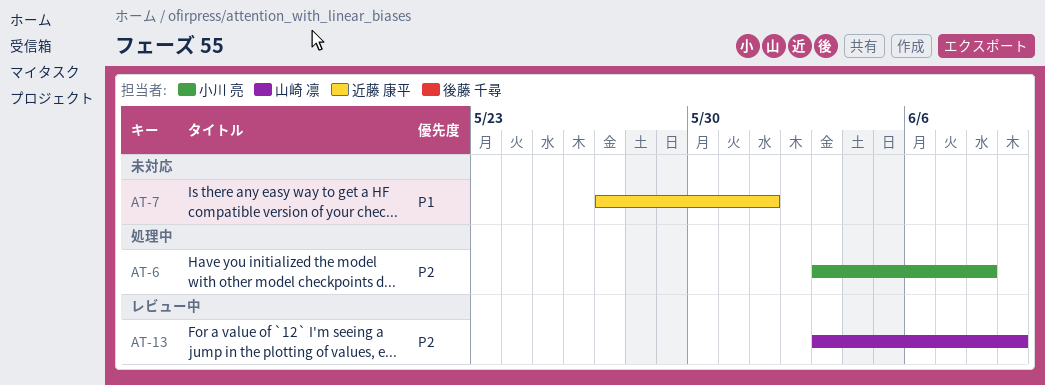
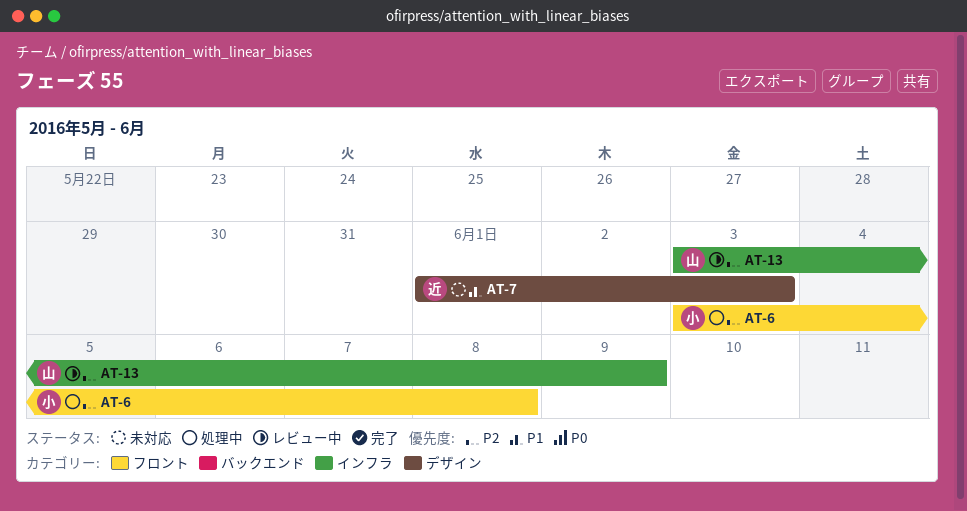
AT-7, start: May 27 -> Jun 1
AT-7, due: Jun 1 -> Jun 3

